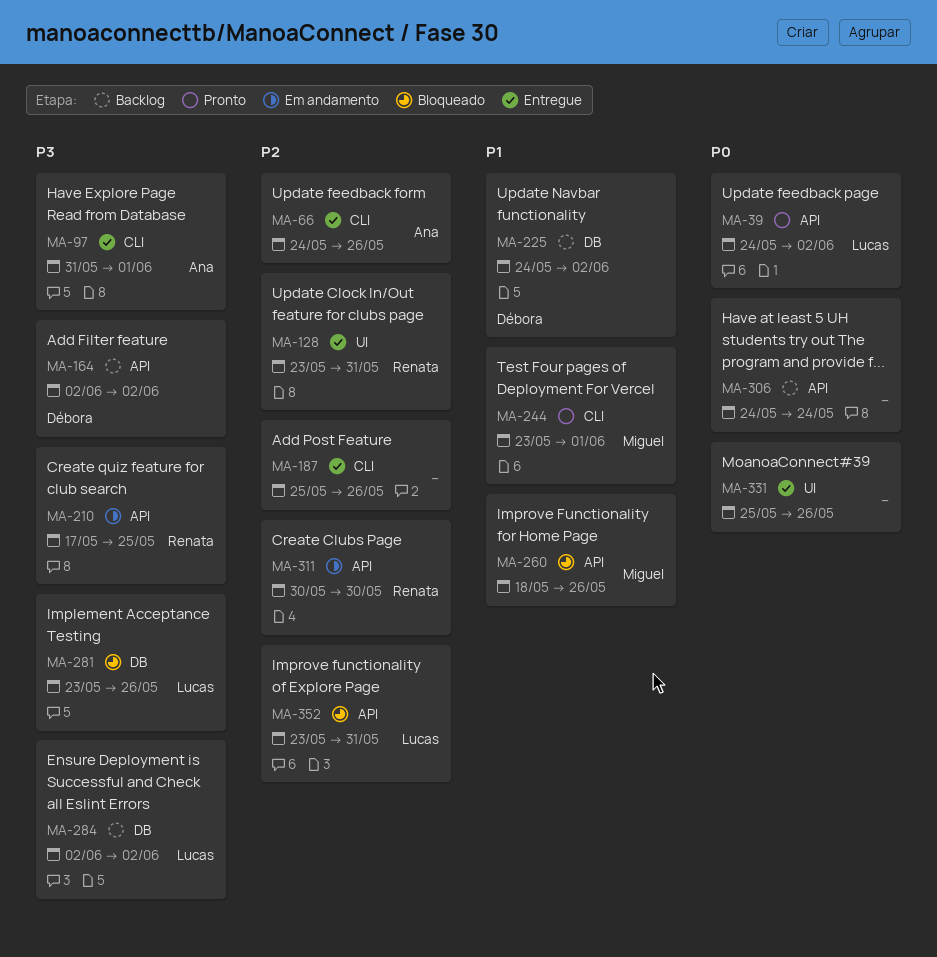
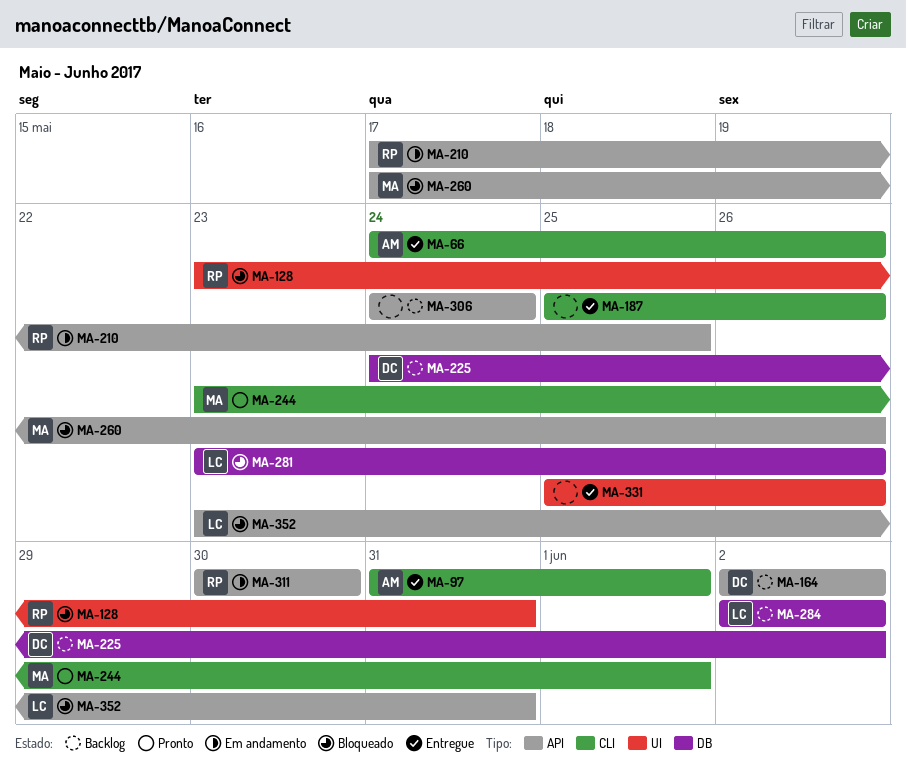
MA-39: present -> none
MA-128, status: Entregue -> Bloqueado
MA-260, start: May 18 -> May 17

